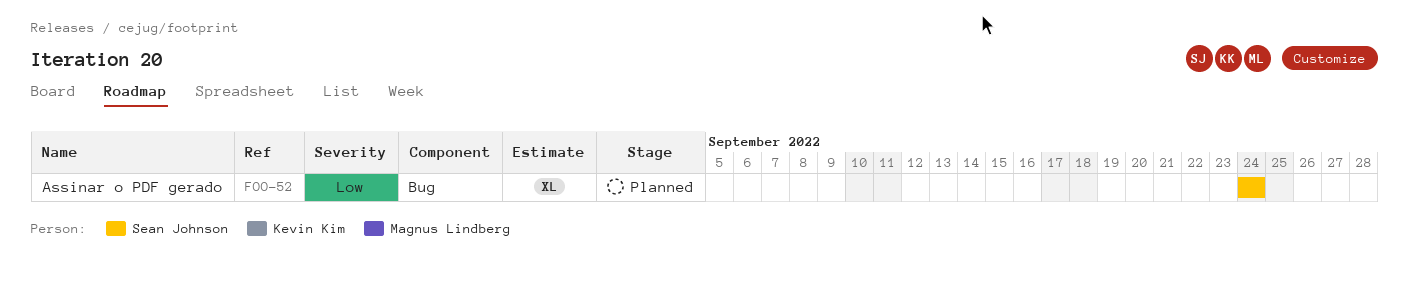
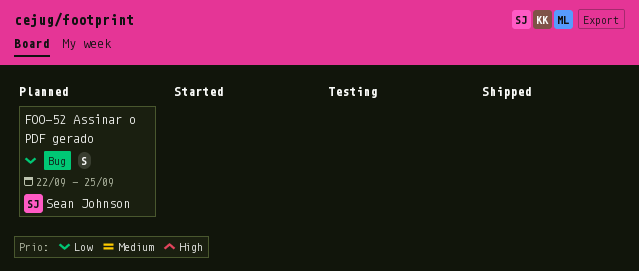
FOO-52, estimate: XL -> S
FOO-52, start: Sep 24 -> Sep 22
FOO-52, due: Sep 24 -> Sep 25

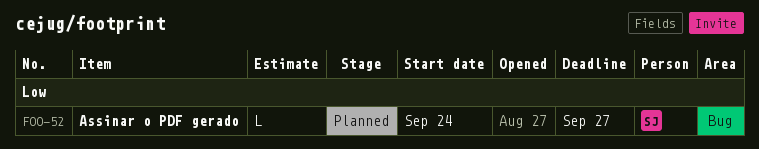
FOO-52, estimate: S -> L
FOO-52, start: Sep 22 -> Sep 24
FOO-52, due: Sep 25 -> Sep 27

